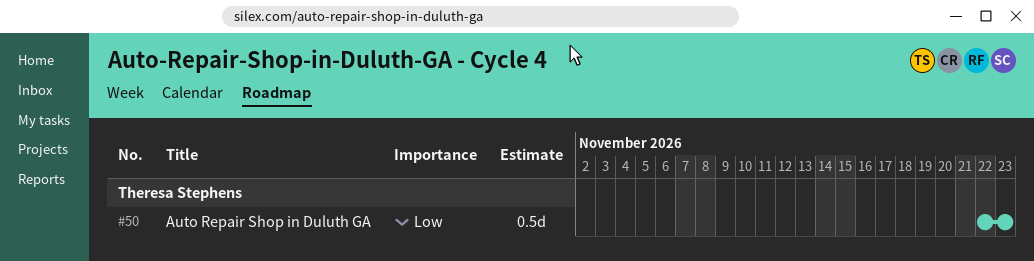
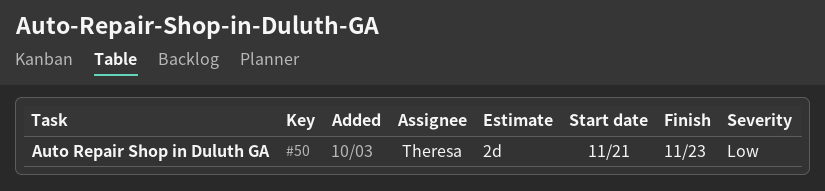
#50, estimate: 0.5d -> 2d
#50, start: Nov 22 -> Nov 21

